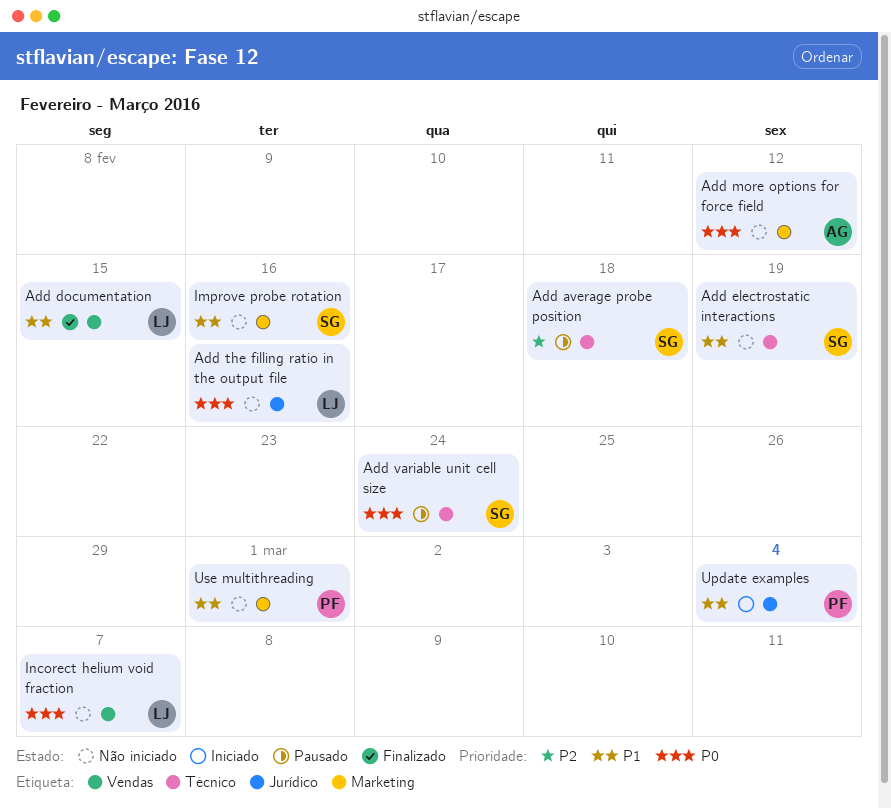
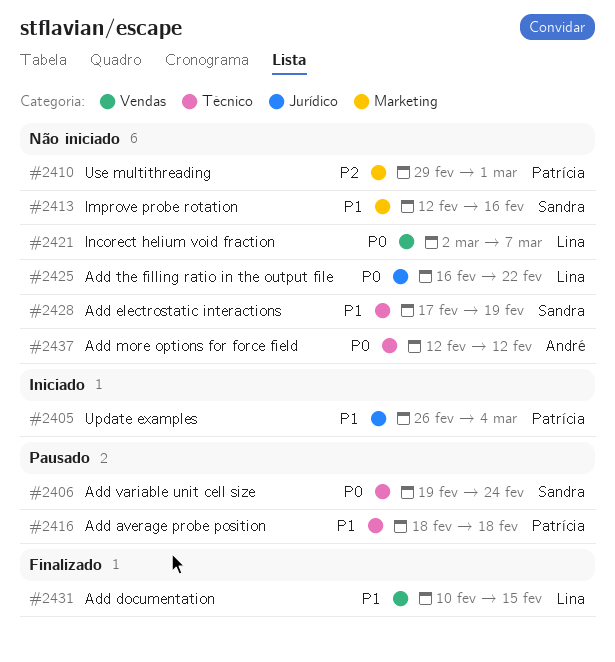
Add average probe position, owner: Sandra -> Patrícia
Add average probe position, priority: P2 -> P1
Add more options for force field, label: Marketing -> Técnico
Add the filling ratio in the output file, due: Feb 16 -> Feb 22
Use multithreading, priority: P1 -> P2

